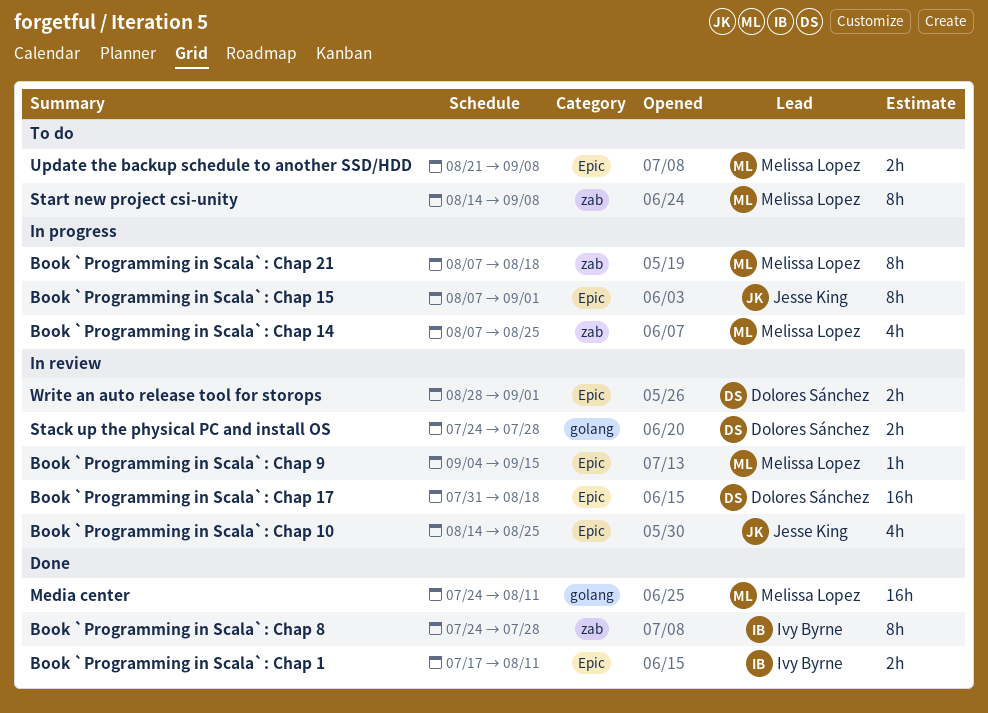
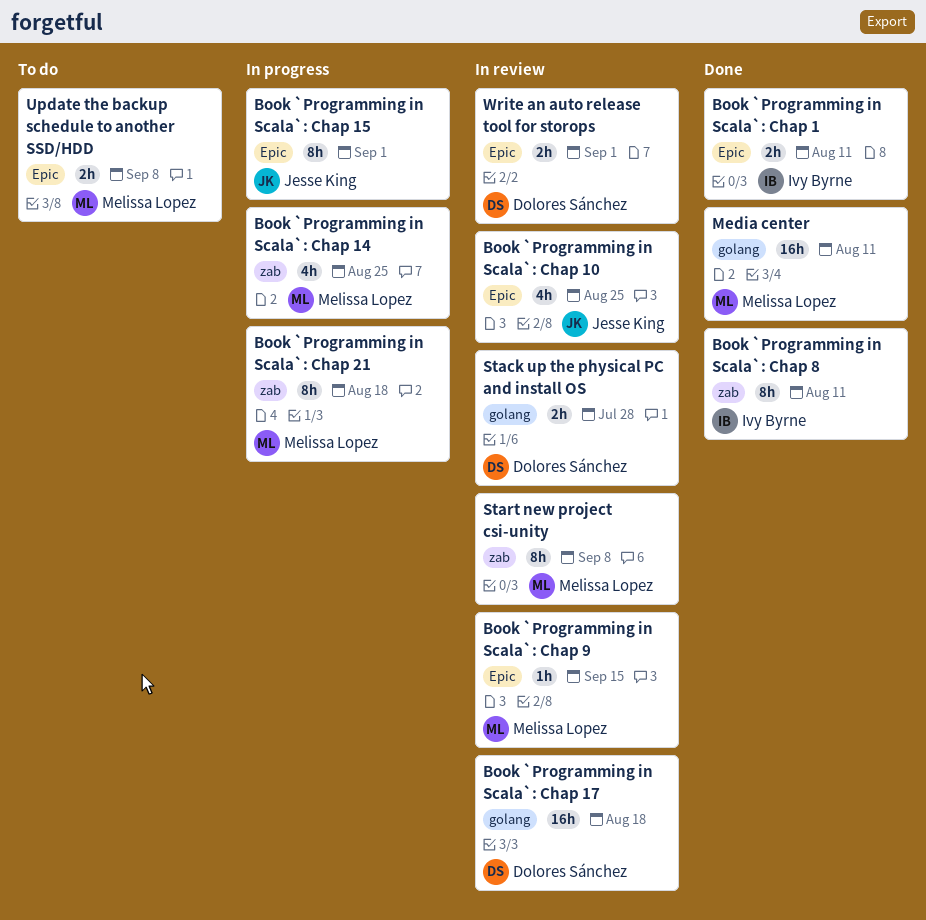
Book `Programming in Scala`: Chap 17, label: Epic -> golang
Book `Programming in Scala`: Chap 8, due: Jul 28 -> Aug 11
Start new project csi-unity, status: To do -> In review

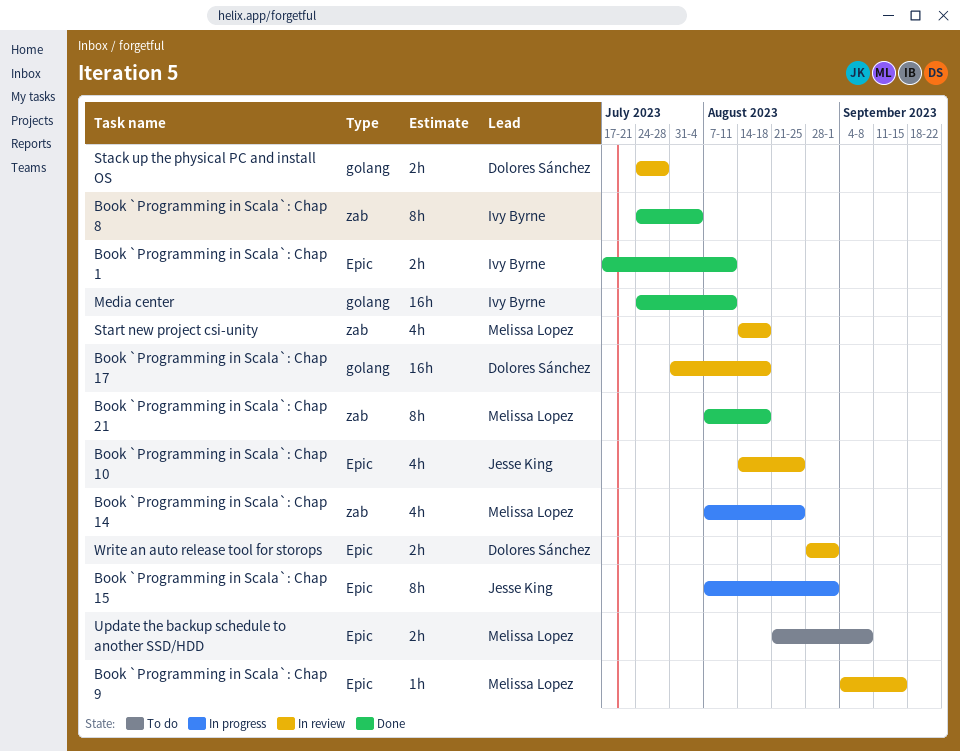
Book `Programming in Scala`: Chap 21, status: In progress -> Done
Book `Programming in Scala`: Chap 8, due: Aug 11 -> Aug 4
Media center, owner: Melissa Lopez -> Ivy Byrne
Start new project csi-unity, estimate: 8h -> 4h
Start new project csi-unity, due: Sep 8 -> Aug 18

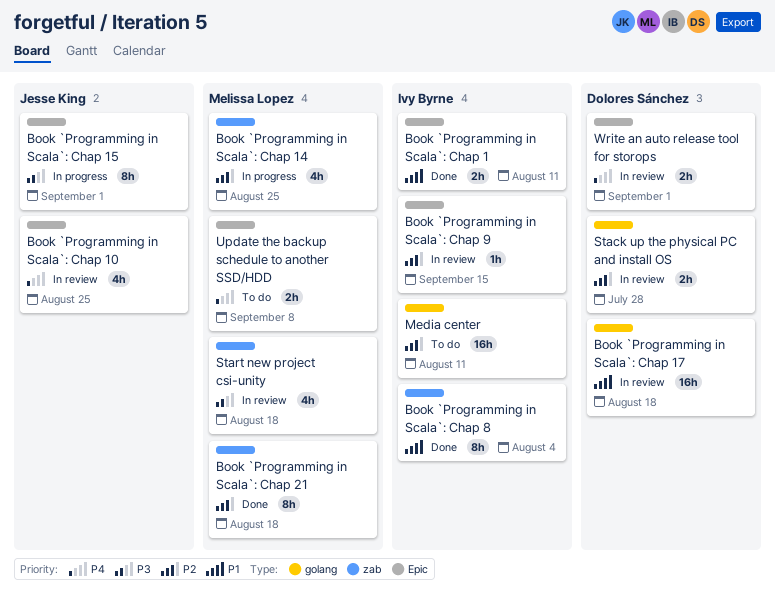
Book `Programming in Scala`: Chap 9, owner: Melissa Lopez -> Ivy Byrne
Media center, status: Done -> To do

